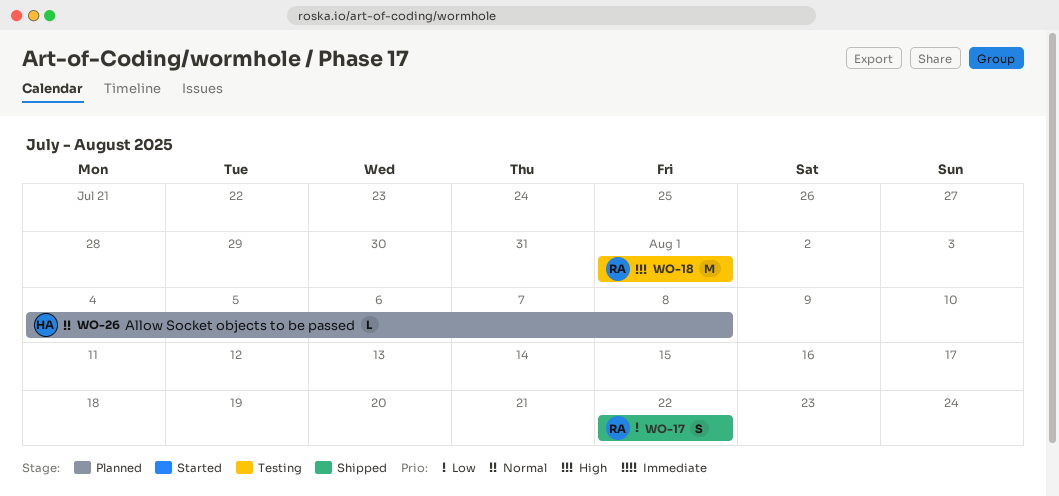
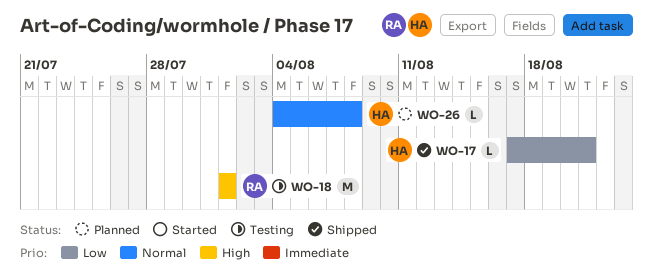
WO-17, owner: RA -> HA
WO-17, estimate: S -> L
WO-17, start: Aug 22 -> Aug 17
WO-17, due: Aug 22 -> Aug 21

